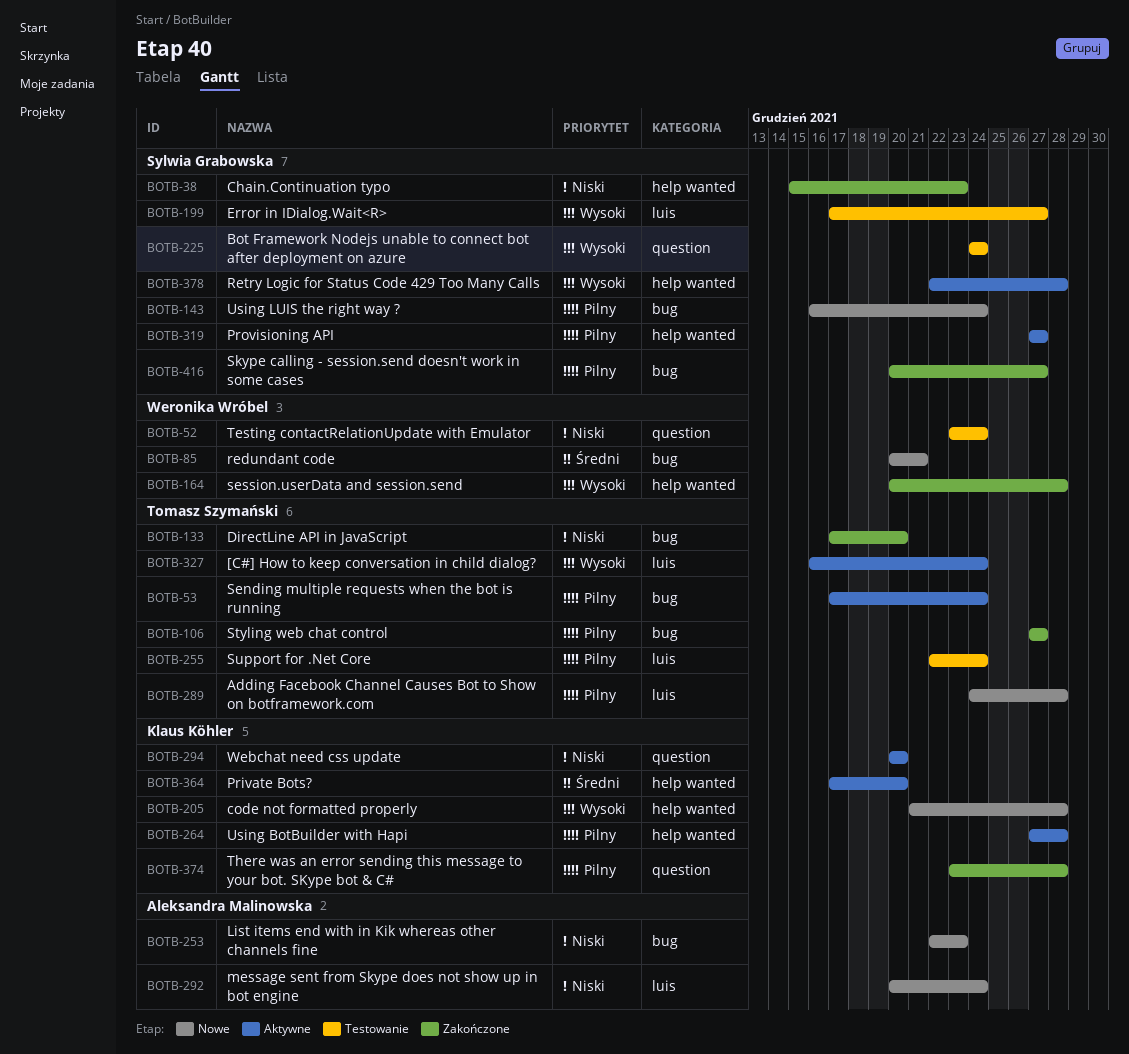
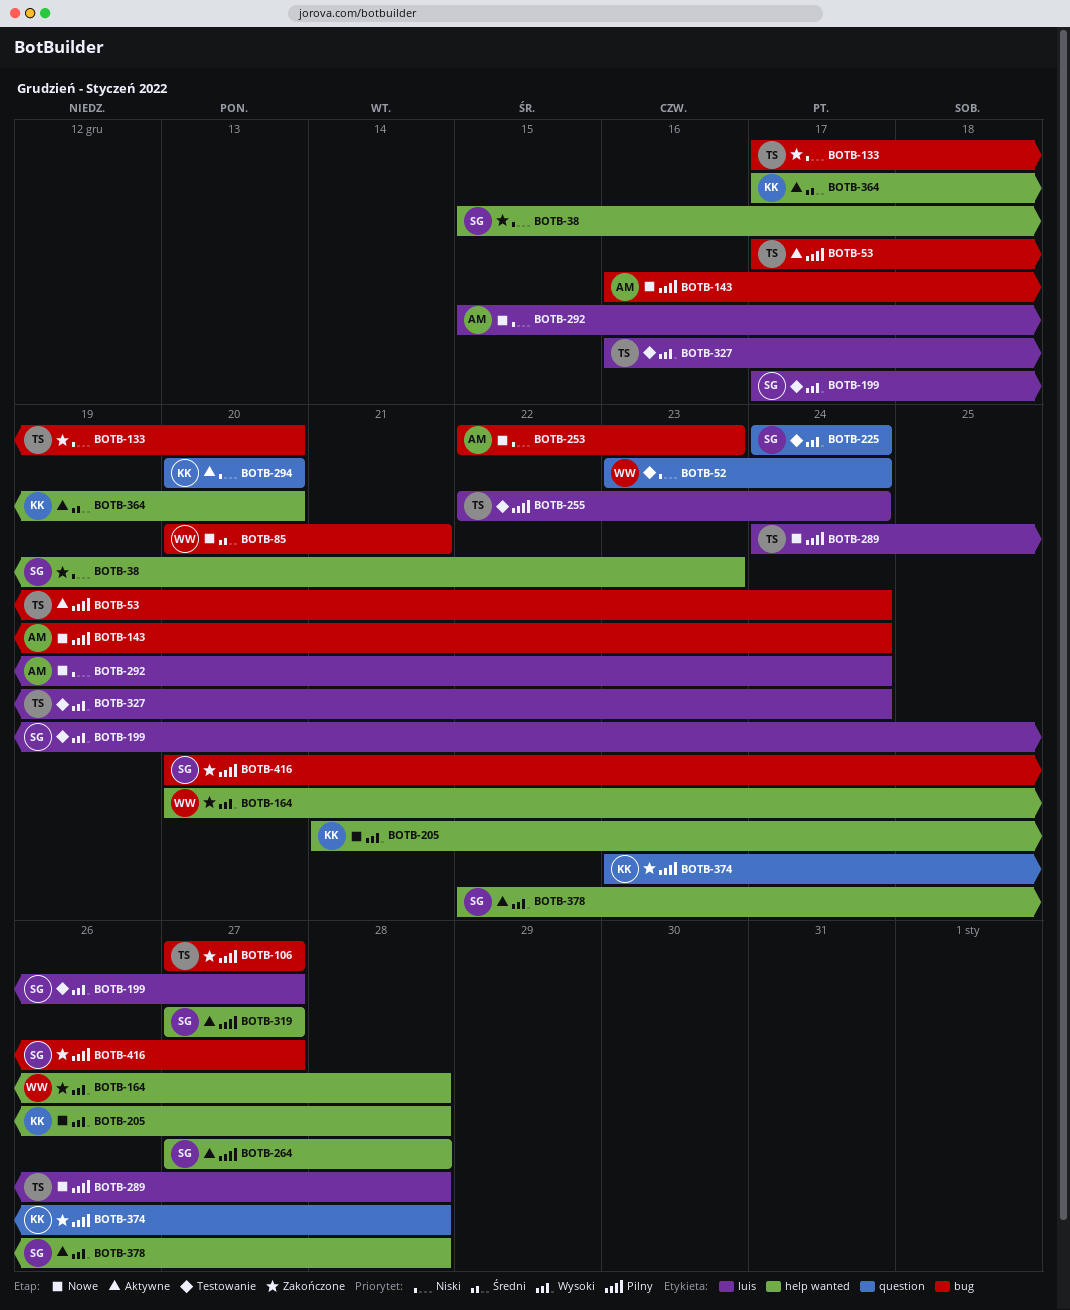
BOTB-143, owner: Sylwia Grabowska -> Aleksandra Malinowska
BOTB-264, owner: Klaus Köhler -> Sylwia Grabowska
BOTB-292, start: Dec 20 -> Dec 15
BOTB-327, status: Aktywne -> Testowanie

